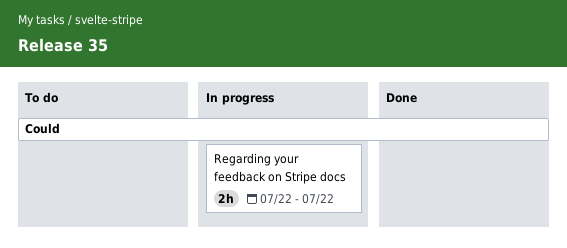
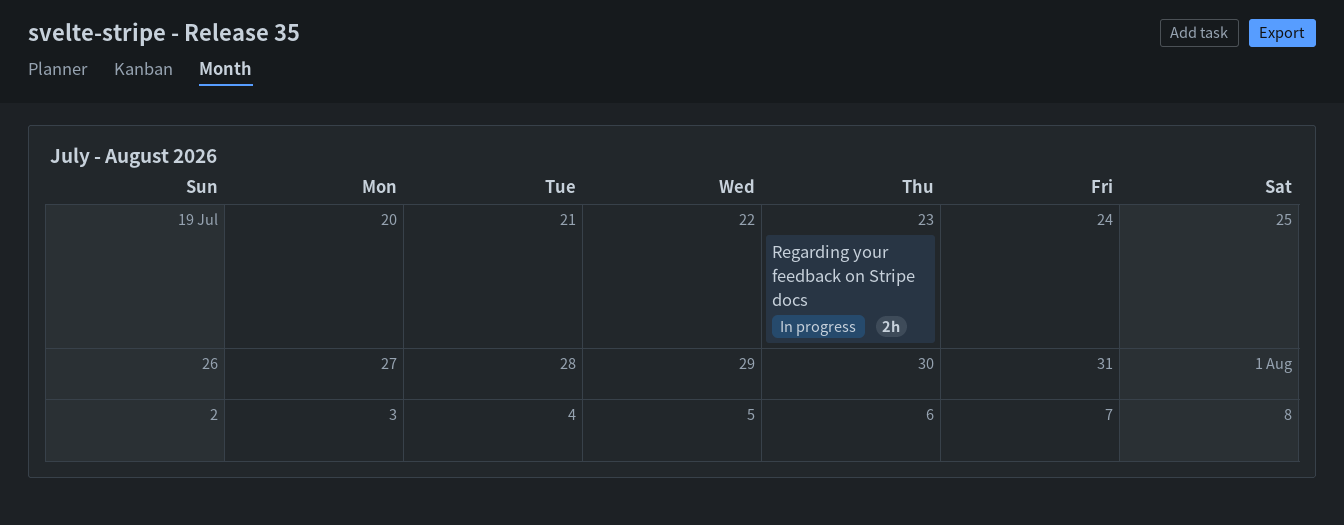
Regarding your feedback on Stripe docs, due: Jul 22 -> Jul 23

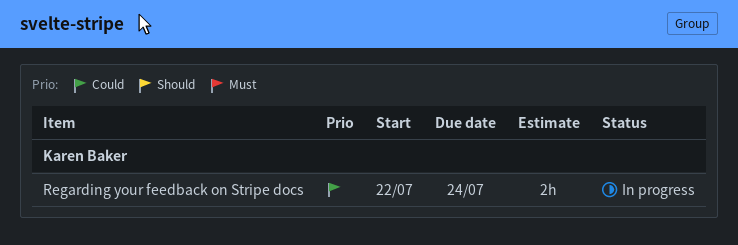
Regarding your feedback on Stripe docs, due: Jul 23 -> Jul 24

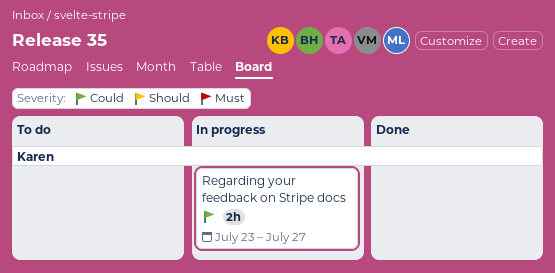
Regarding your feedback on Stripe docs, start: Jul 22 -> Jul 23
Regarding your feedback on Stripe docs, due: Jul 24 -> Jul 27

